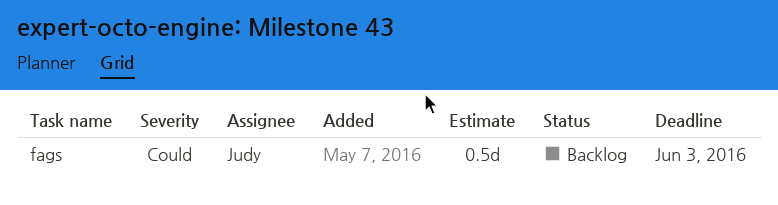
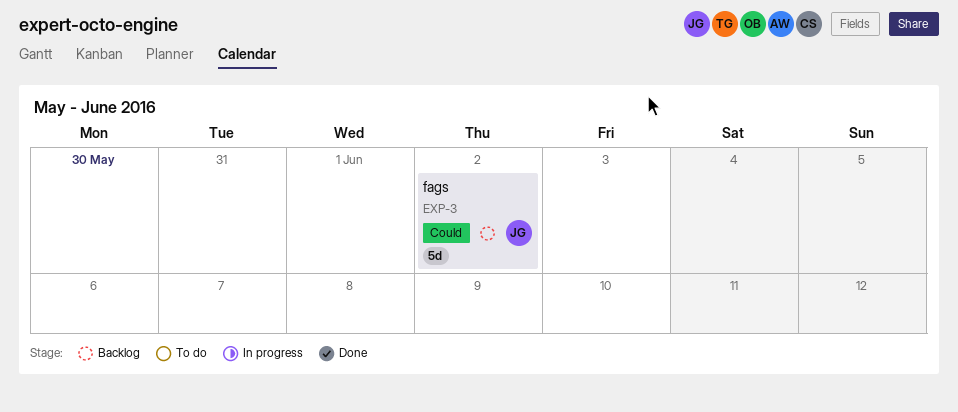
fags, estimate: 0.5d -> 5d
fags, due: Jun 3 -> Jun 2

